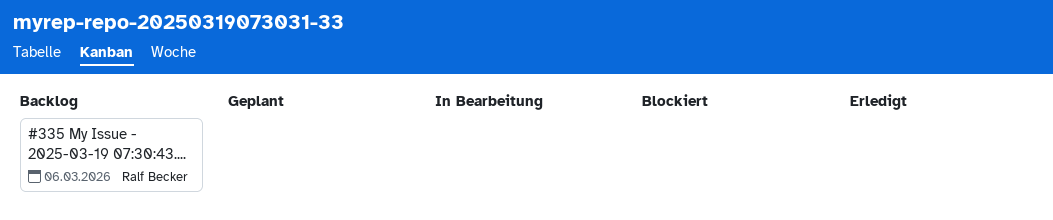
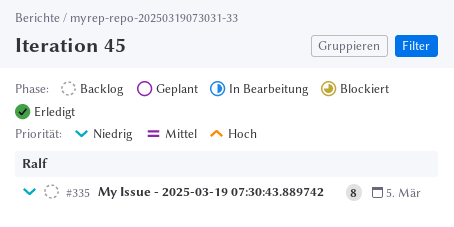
#335, due: Mar 6 -> Mar 5

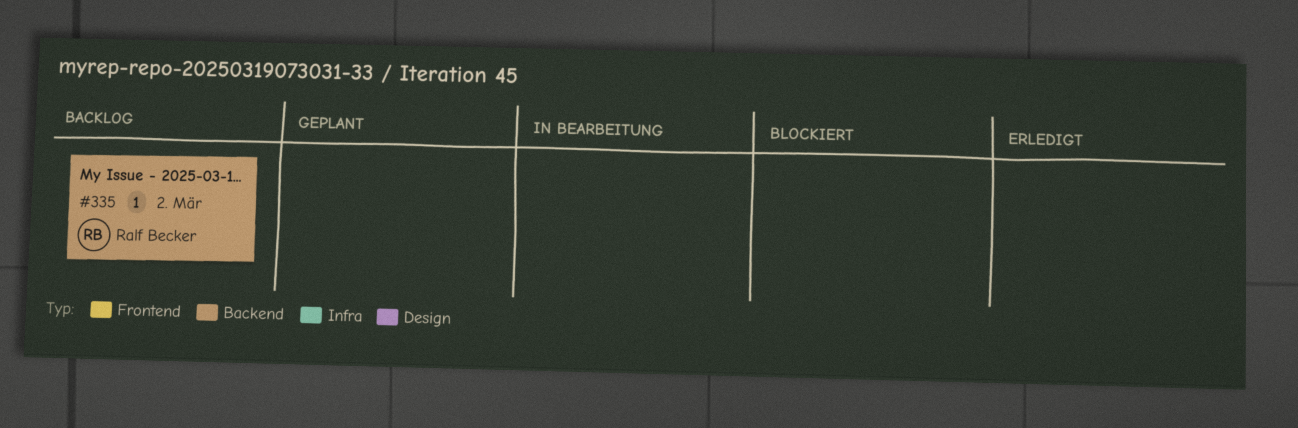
#335, estimate: 8 -> 1
#335, due: Mar 5 -> Mar 2

